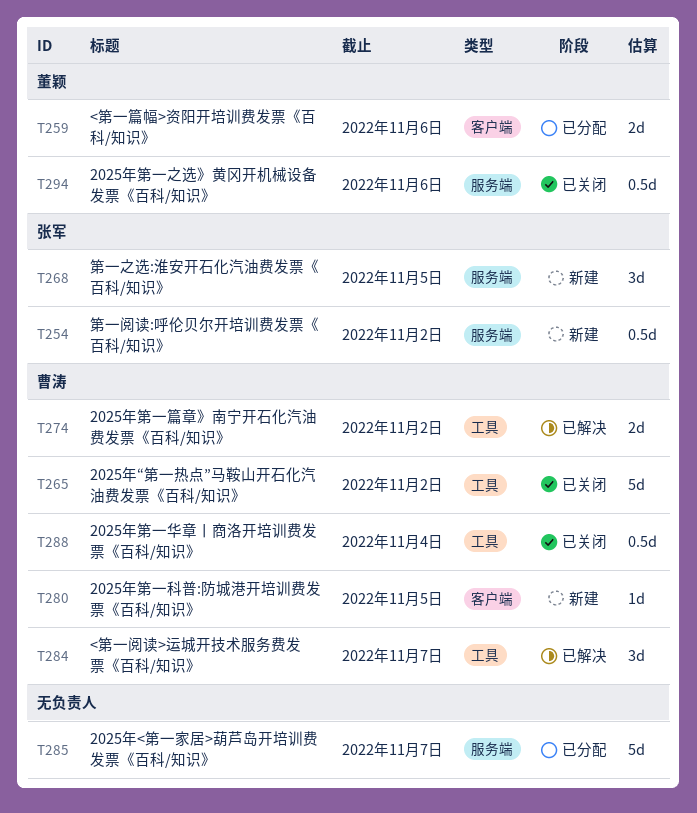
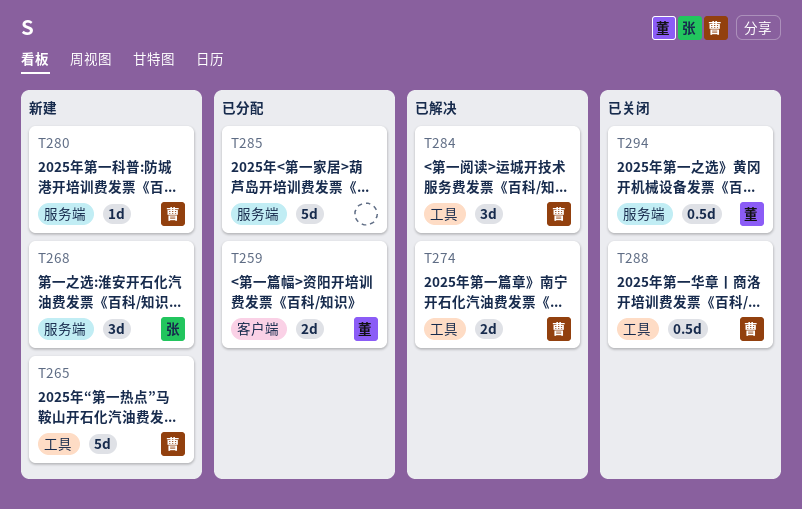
T254: present -> none
T265, status: 已关闭 -> 新建
T280, label: 客户端 -> 服务端

